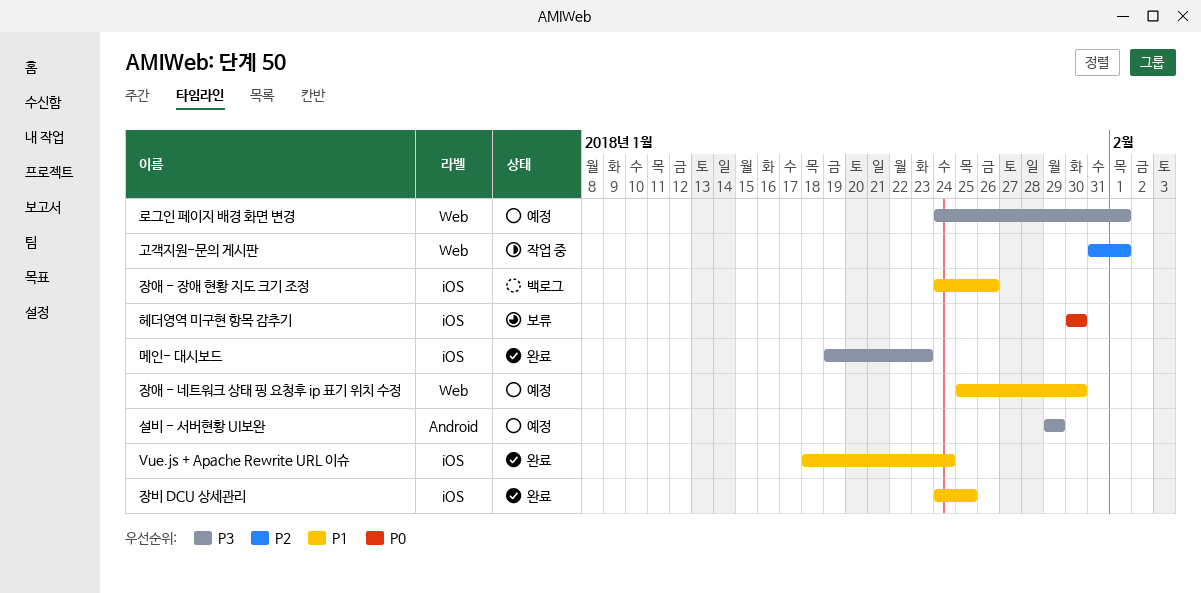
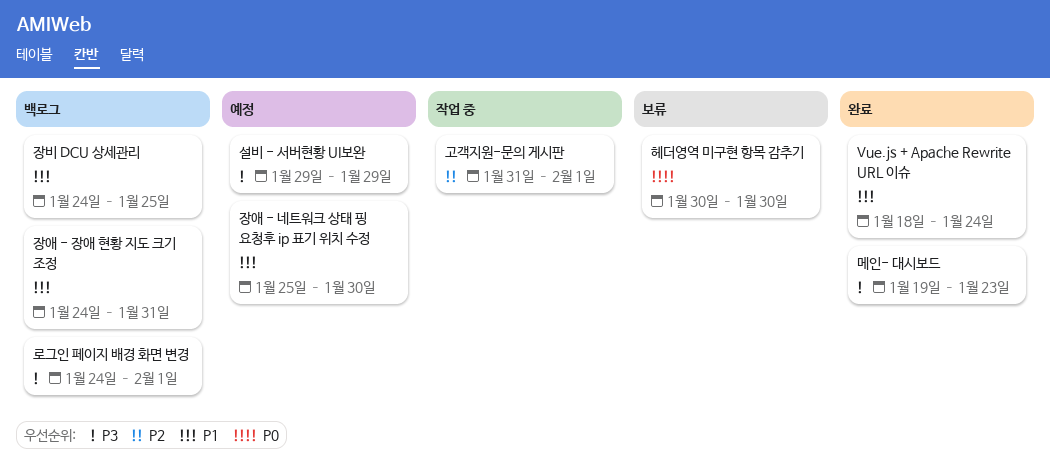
로그인 페이지 배경 화면 변경, status: 예정 -> 백로그
장비 DCU 상세관리, status: 완료 -> 백로그
장애 - 장애 현황 지도 크기 조정, due: Jan 26 -> Jan 31

